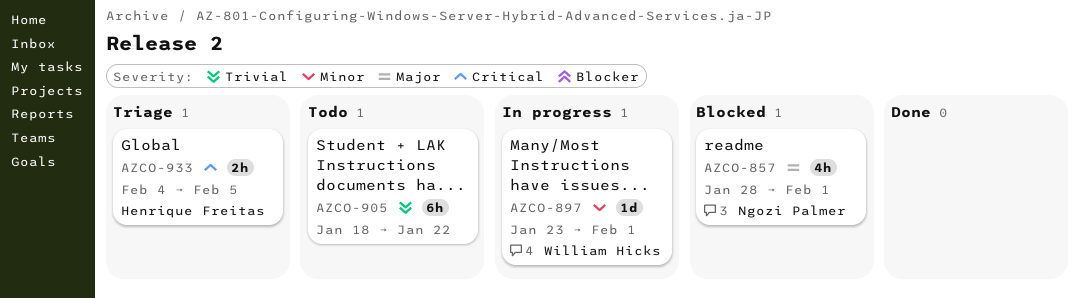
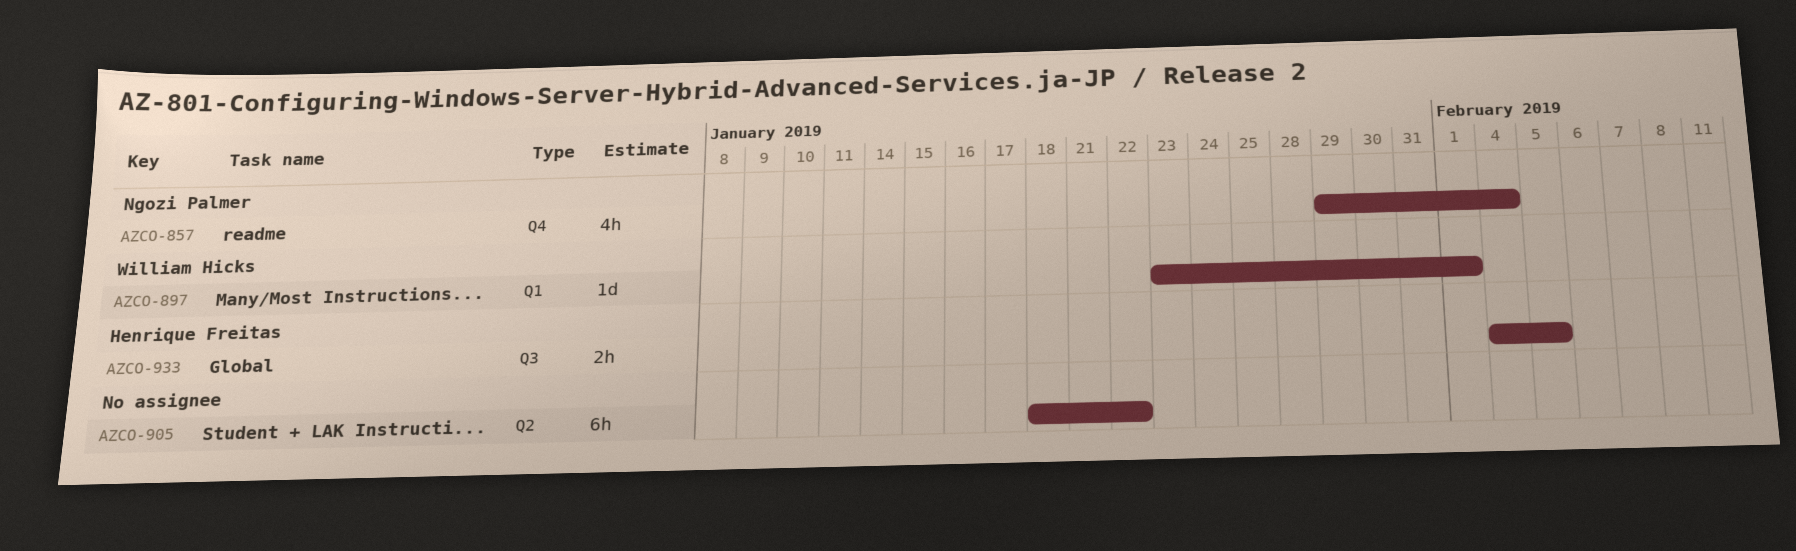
AZCO-857, start: Jan 28 -> Jan 29
AZCO-857, due: Feb 1 -> Feb 4

